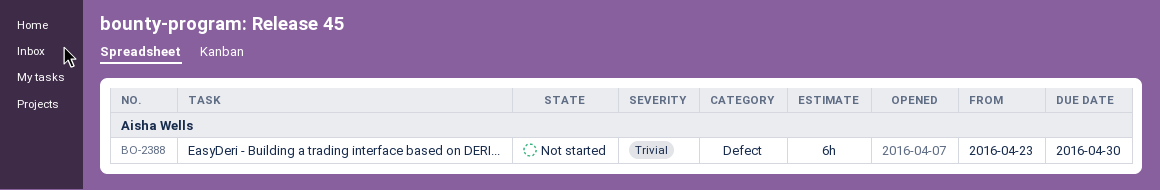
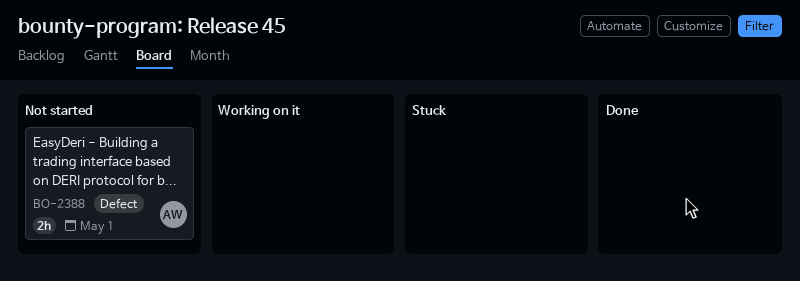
BO-2388, estimate: 6h -> 2h
BO-2388, due: Apr 30 -> May 1

